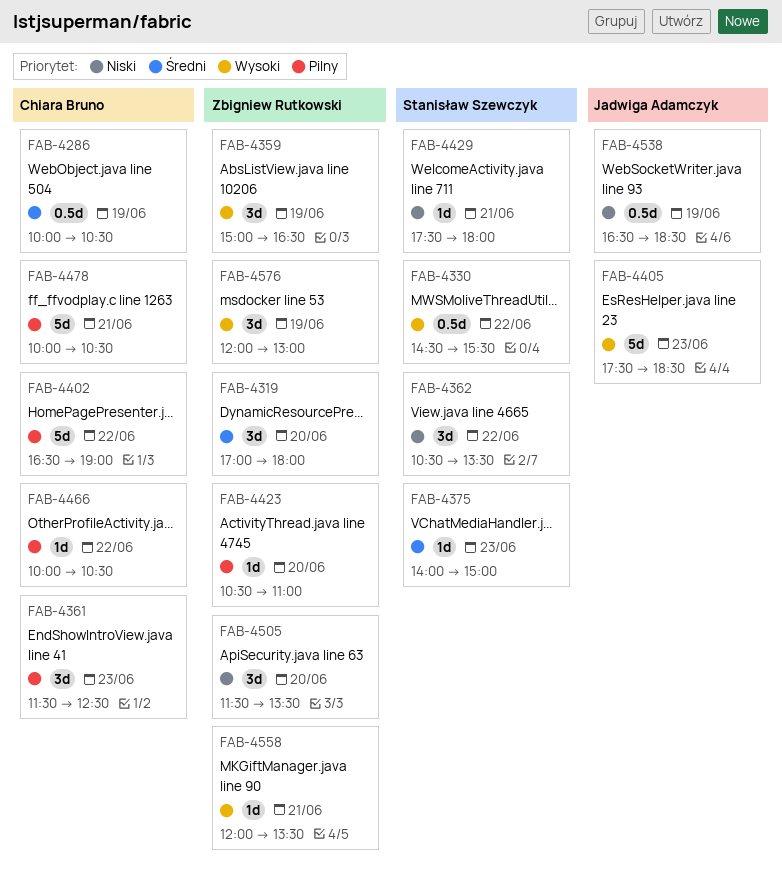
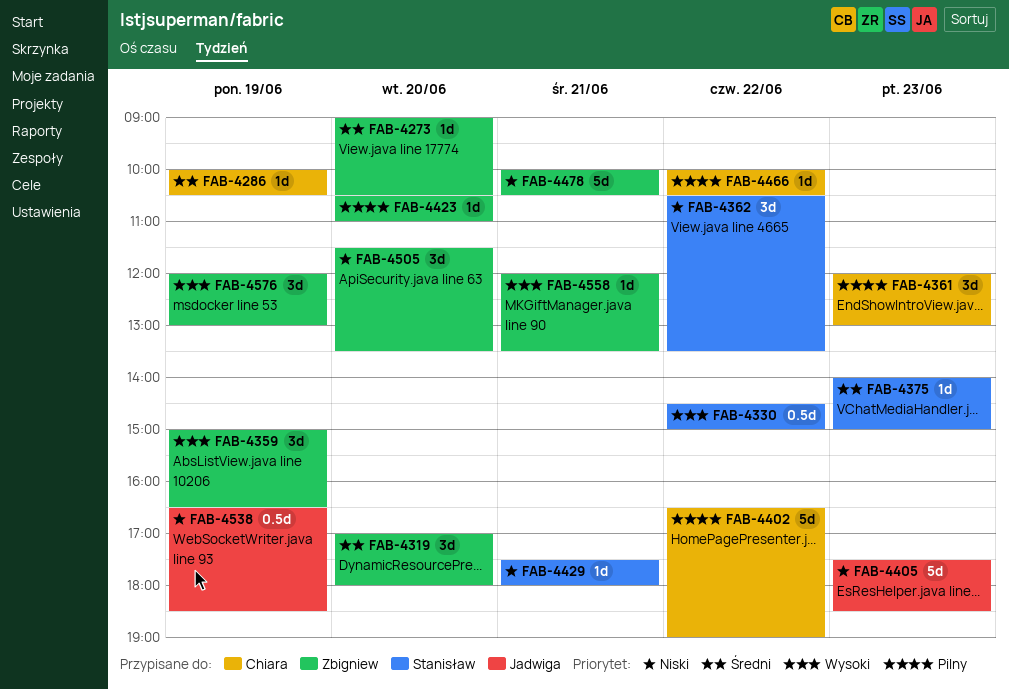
FAB-4273: none -> present
FAB-4286, estimate: 0.5d -> 1d
FAB-4330, ends: 15:30 -> 15:00
FAB-4361, begins: 11:30 -> 12:00
FAB-4361, ends: 12:30 -> 13:00
FAB-4405, priority: Wysoki -> Niski
FAB-4478, owner: Chiara Bruno -> Zbigniew Rutkowski
FAB-4478, priority: Pilny -> Niski

